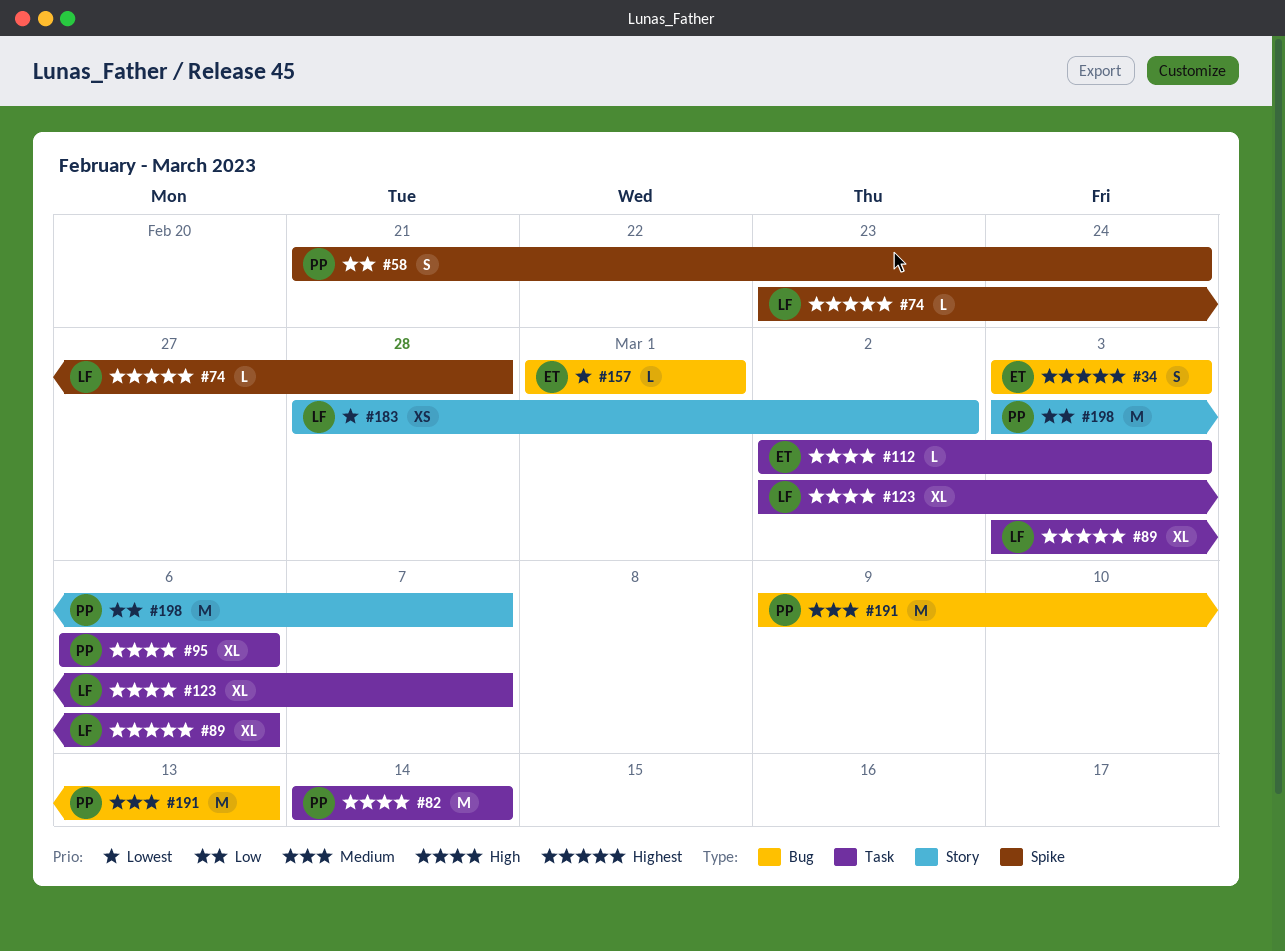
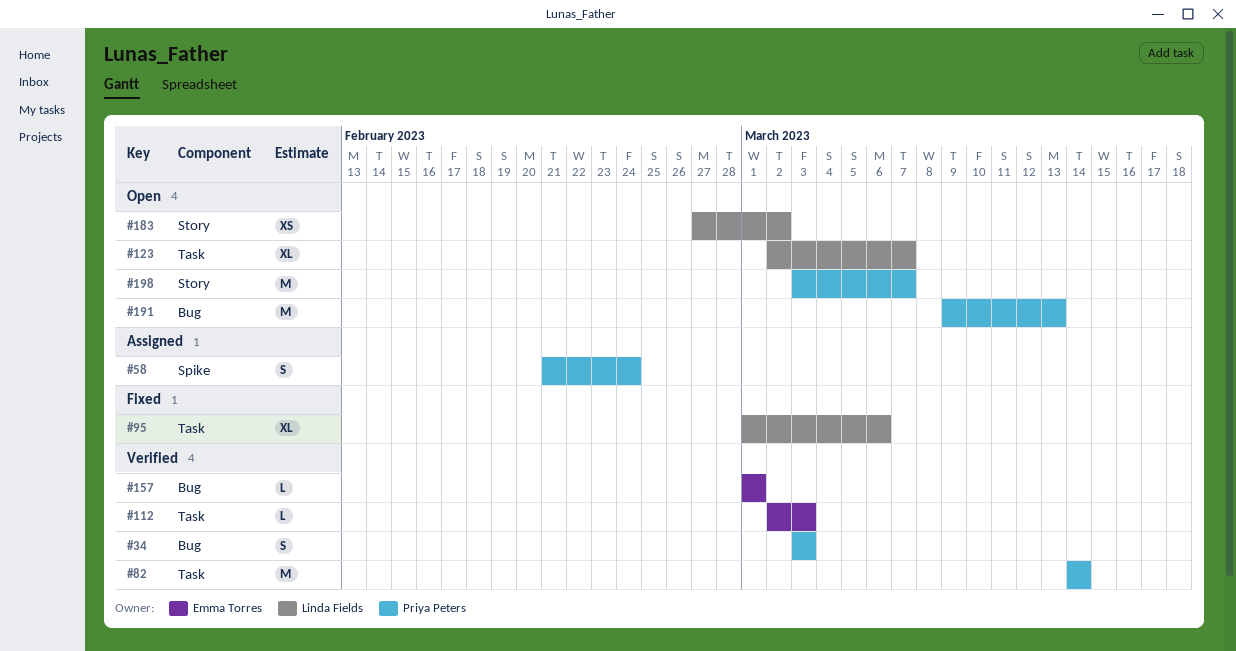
#34, owner: Emma Torres -> Priya Peters
#74: present -> none
#89: present -> none
#95, owner: Priya Peters -> Linda Fields
#95, start: Mar 6 -> Mar 1
#183, start: Feb 28 -> Feb 27

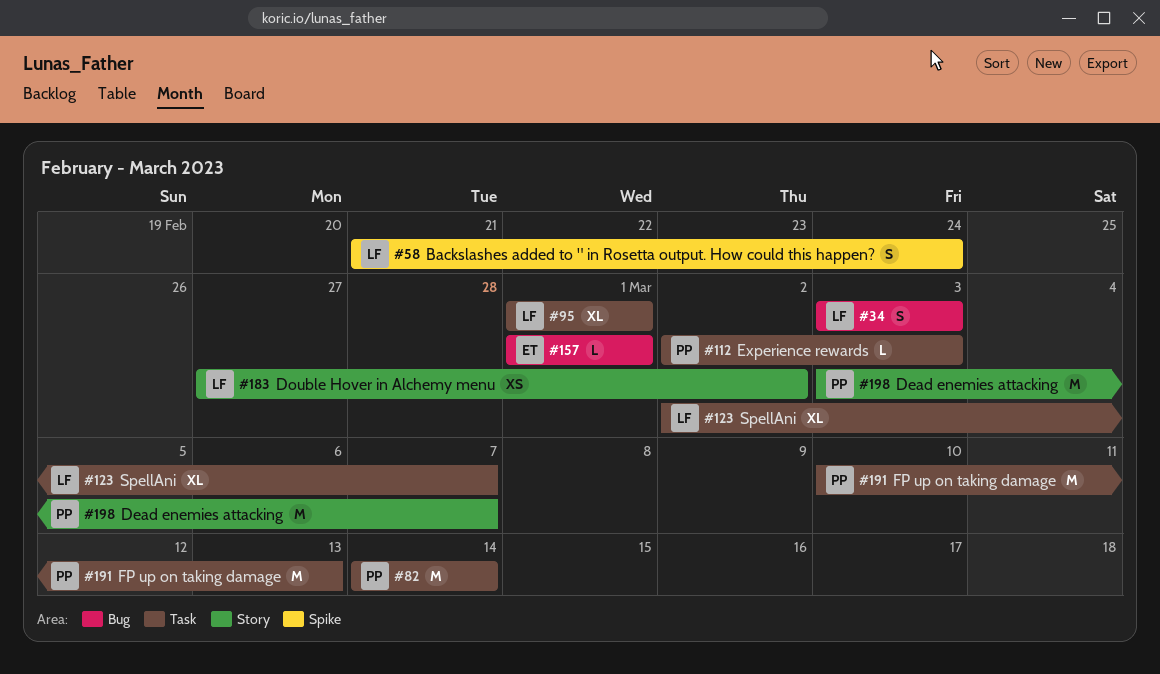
#34, owner: Priya Peters -> Linda Fields
#58, owner: Priya Peters -> Linda Fields
#95, due: Mar 6 -> Mar 1
#112, owner: Emma Torres -> Priya Peters
#191, label: Bug -> Task
#191, start: Mar 9 -> Mar 10

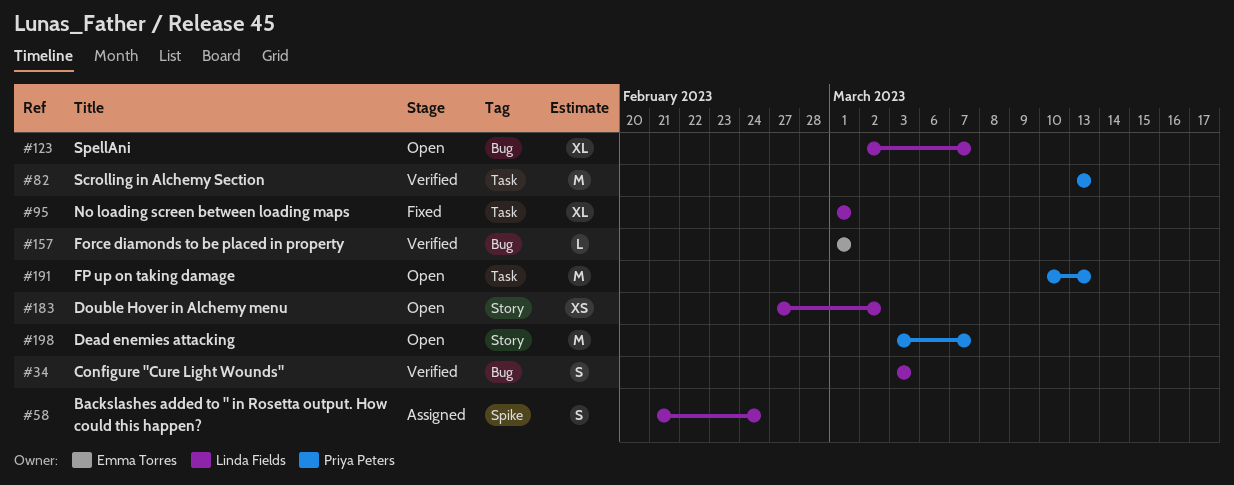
#82, start: Mar 14 -> Mar 13
#82, due: Mar 14 -> Mar 13
#112: present -> none
#123, label: Task -> Bug

